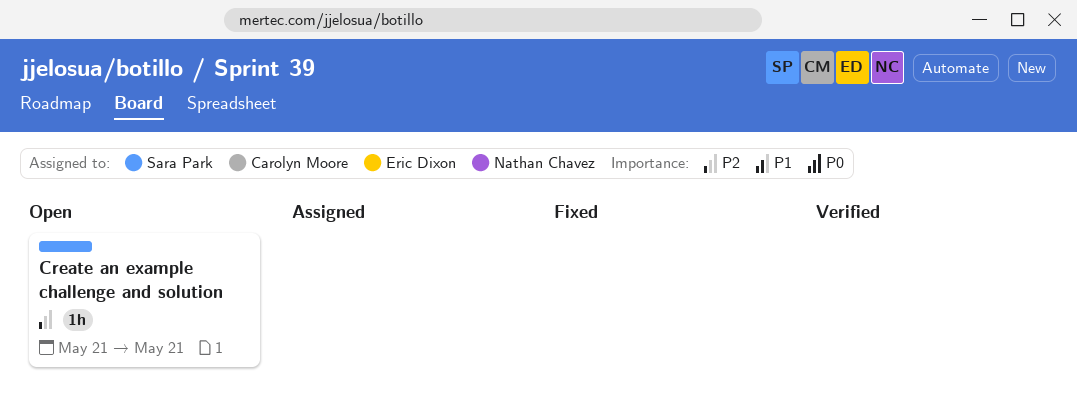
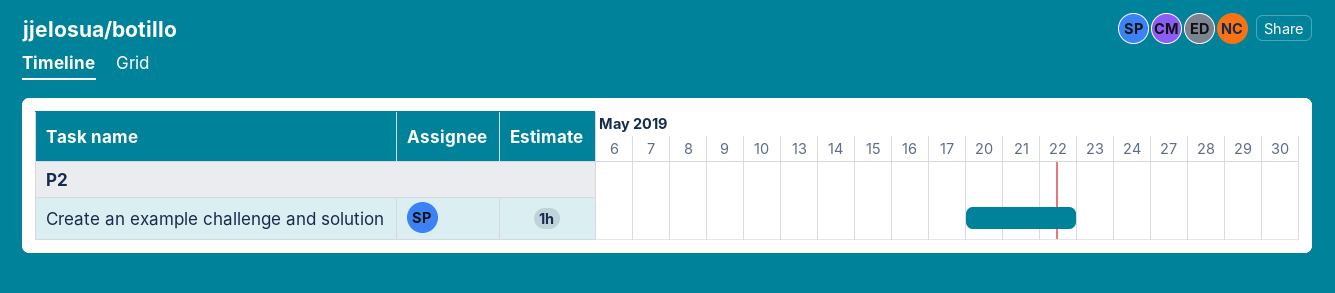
Create an example challenge and solution, start: May 21 -> May 20
Create an example challenge and solution, due: May 21 -> May 22

